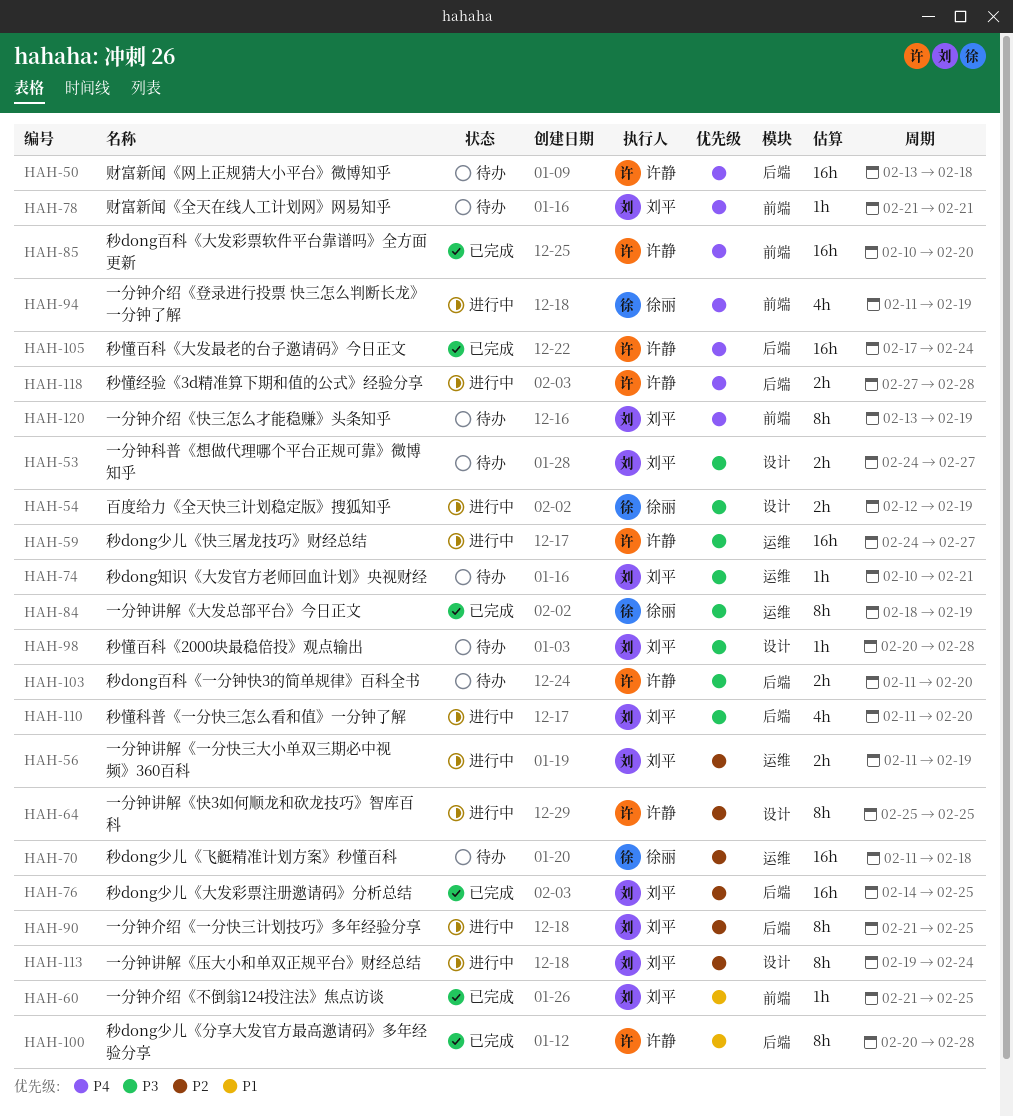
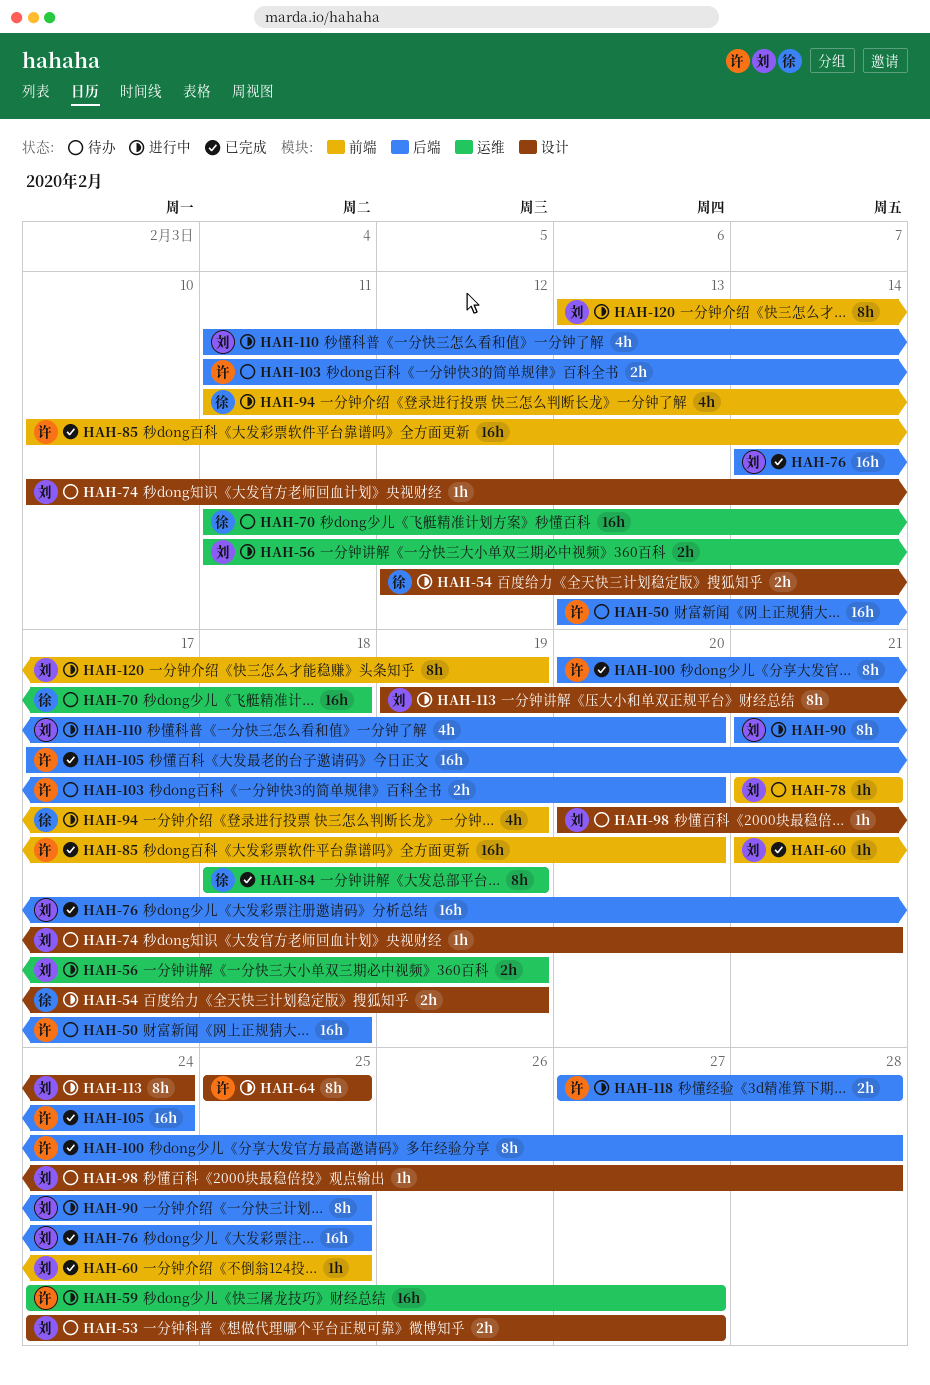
HAH-74, label: 运维 -> 设计
HAH-120, status: 待办 -> 进行中

